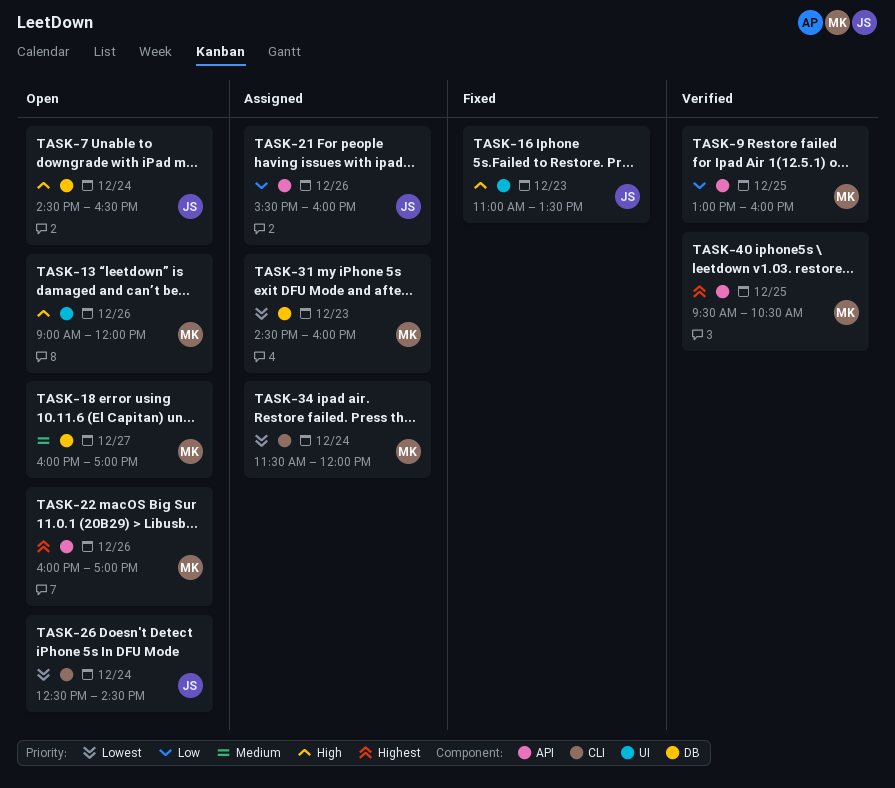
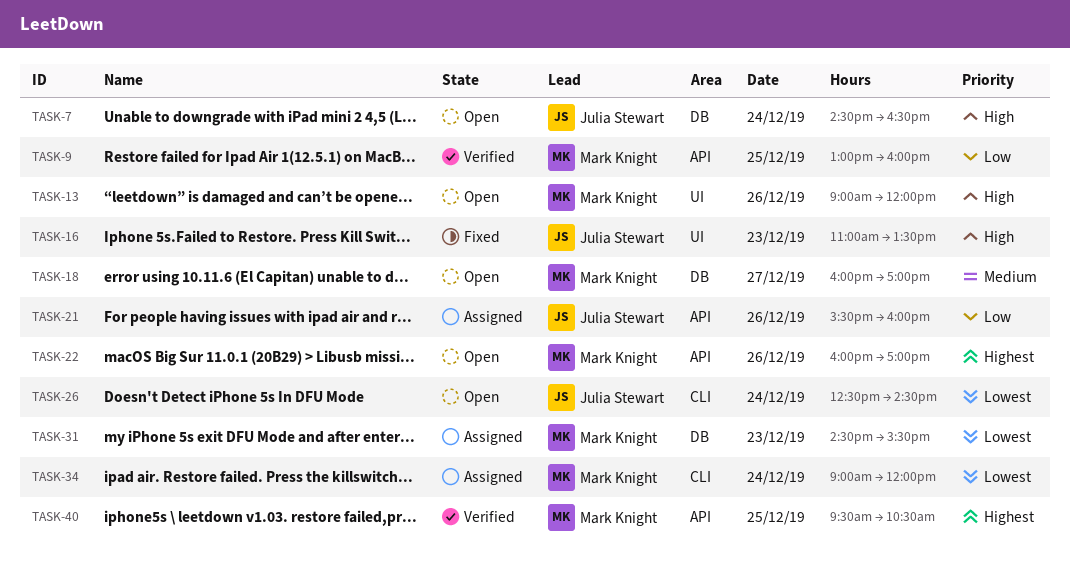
TASK-31, ends: 16:00 -> 15:30
TASK-34, begins: 11:30 -> 09:00

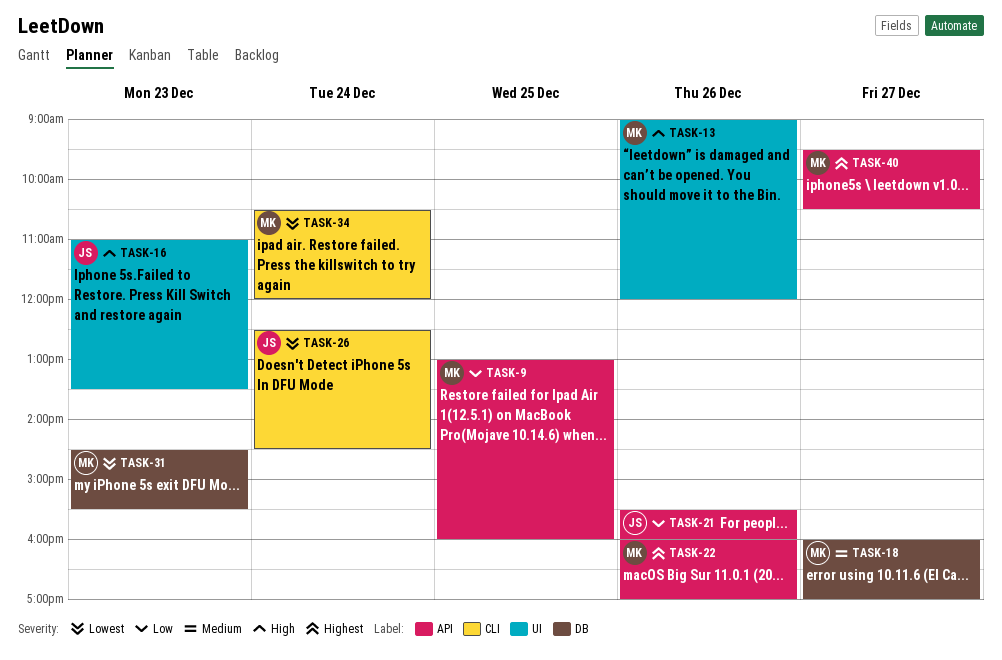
TASK-7: present -> none
TASK-34, begins: 09:00 -> 10:30
TASK-40, day: Dec 25 -> Dec 27

